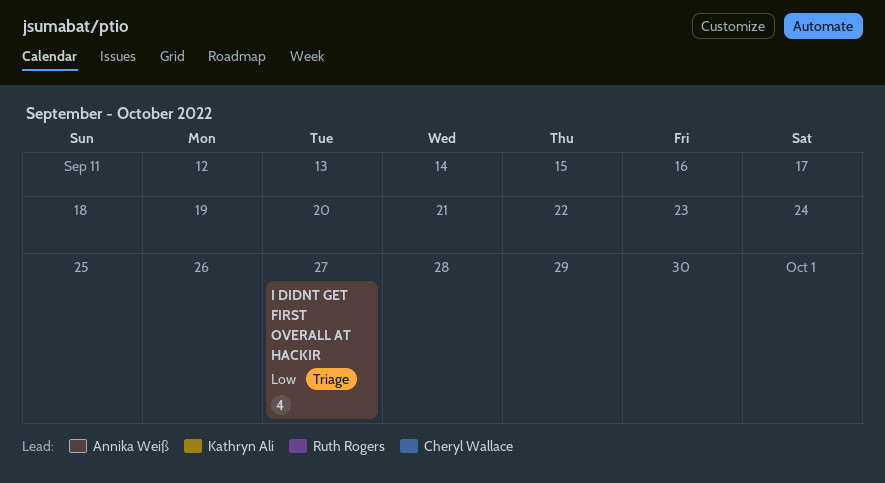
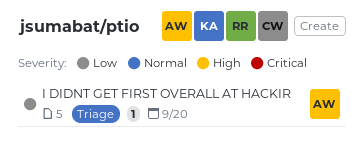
I DIDNT GET FIRST OVERALL AT HACKIR, estimate: 4 -> 1
I DIDNT GET FIRST OVERALL AT HACKIR, due: Sep 27 -> Sep 20

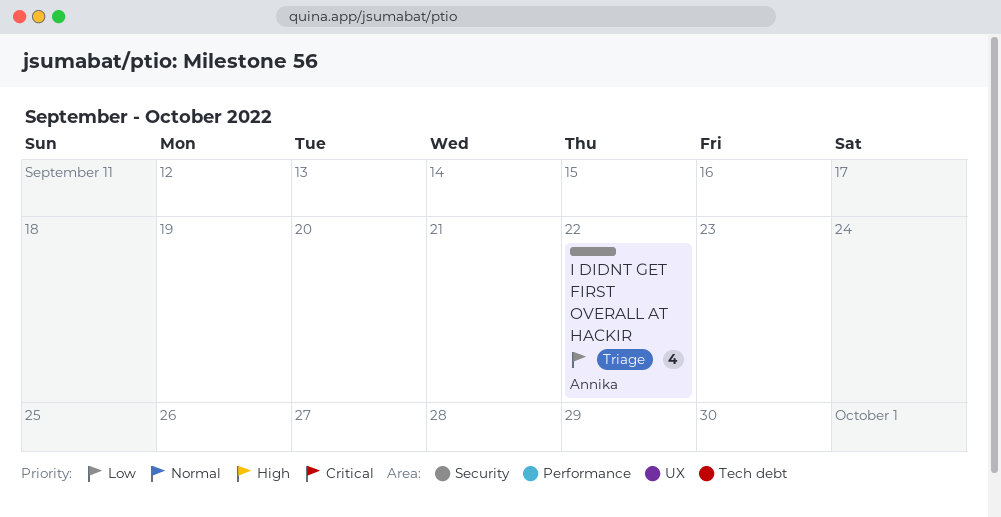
I DIDNT GET FIRST OVERALL AT HACKIR, estimate: 1 -> 4
I DIDNT GET FIRST OVERALL AT HACKIR, due: Sep 20 -> Sep 22

